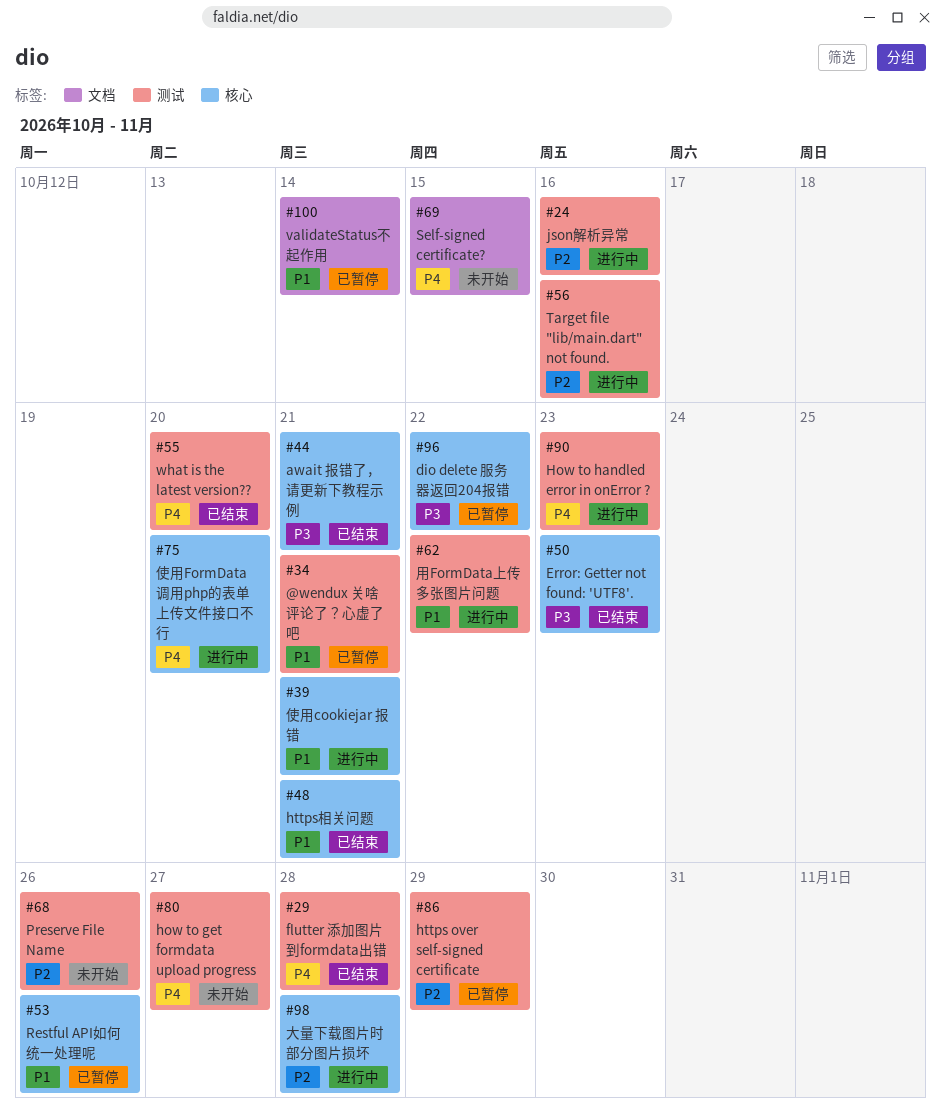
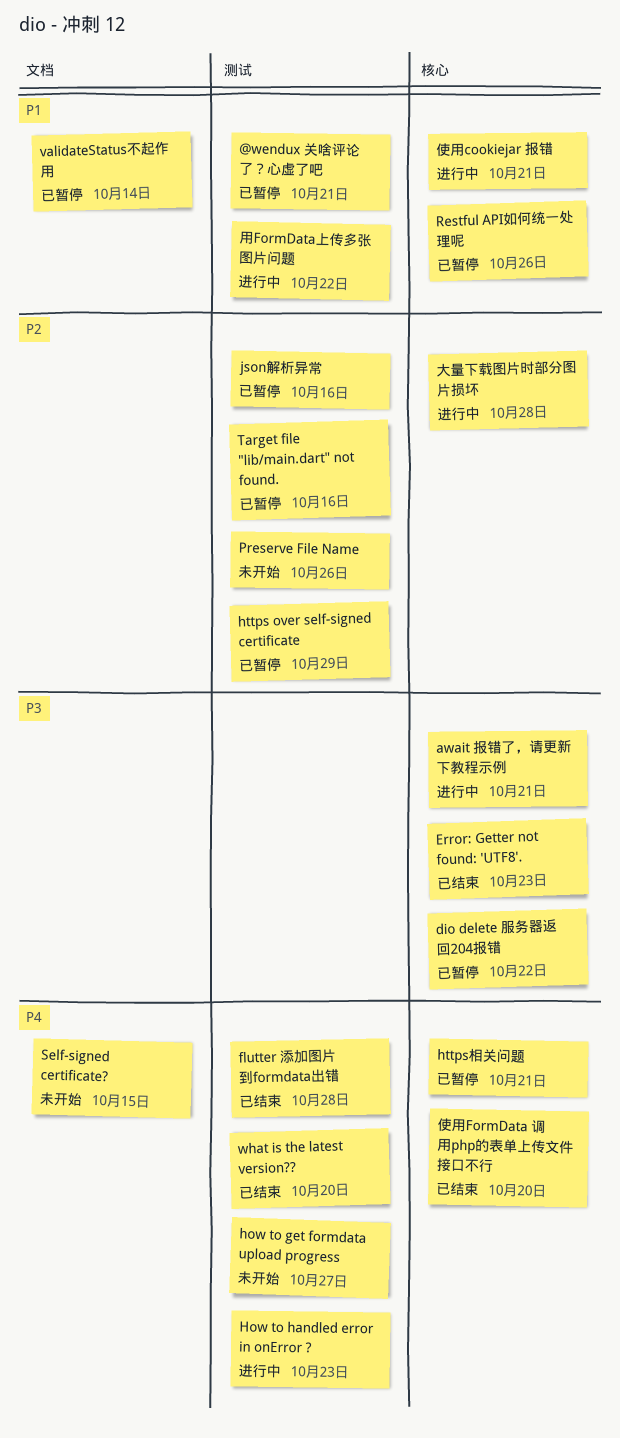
await 报错了，请更新下教程示例, status: 已结束 -> 进行中
https相关问题, status: 已结束 -> 已暂停
https相关问题, priority: P1 -> P4
json解析异常, status: 进行中 -> 已暂停
Target file "lib/main.dart" not found., status: 进行中 -> 已暂停
使用FormData 调用php的表单上传文件接口不行, status: 进行中 -> 已结束

